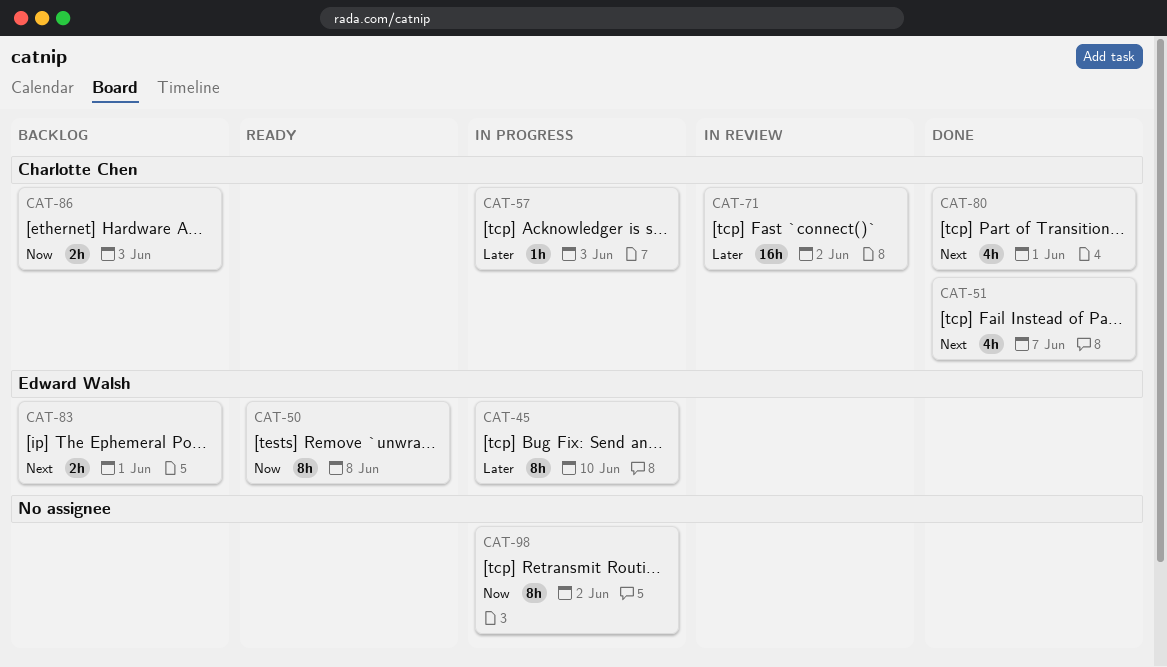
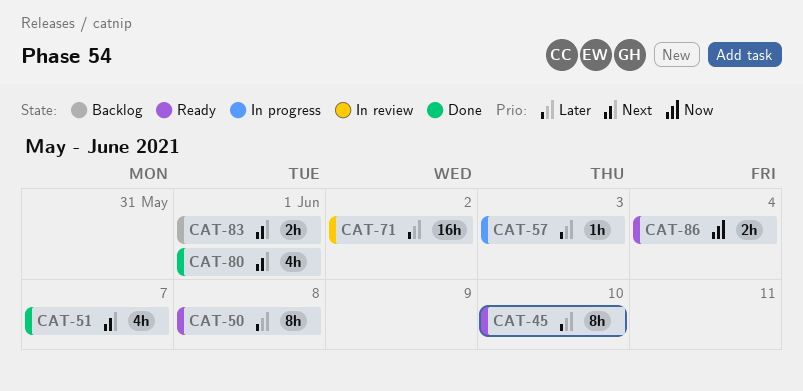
CAT-45, status: In progress -> Ready
CAT-50, priority: Now -> Later
CAT-86, status: Backlog -> Ready
CAT-86, due: Jun 3 -> Jun 4
CAT-98: present -> none

